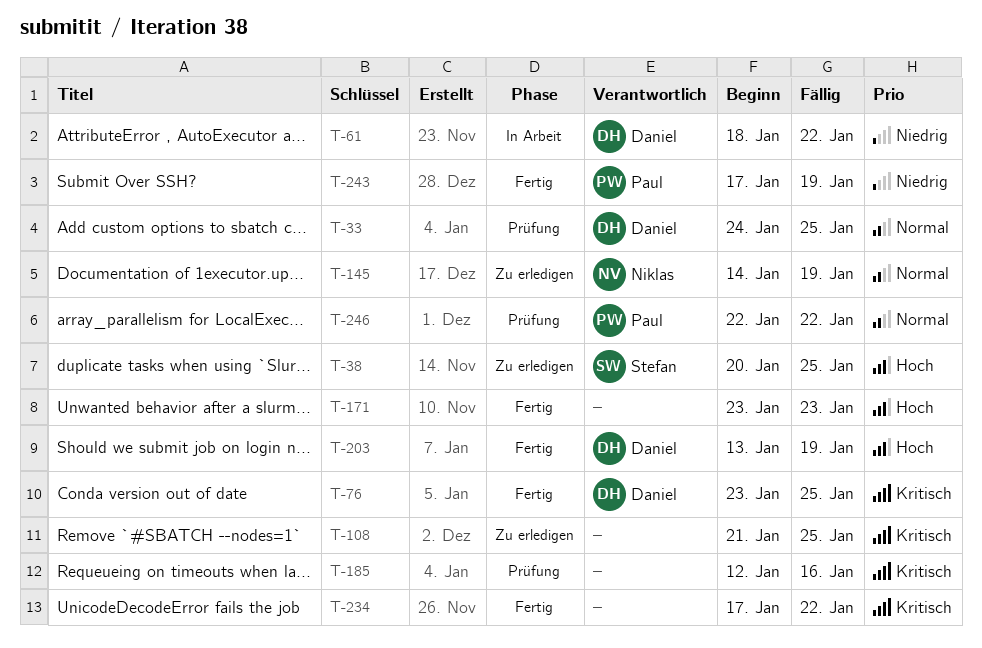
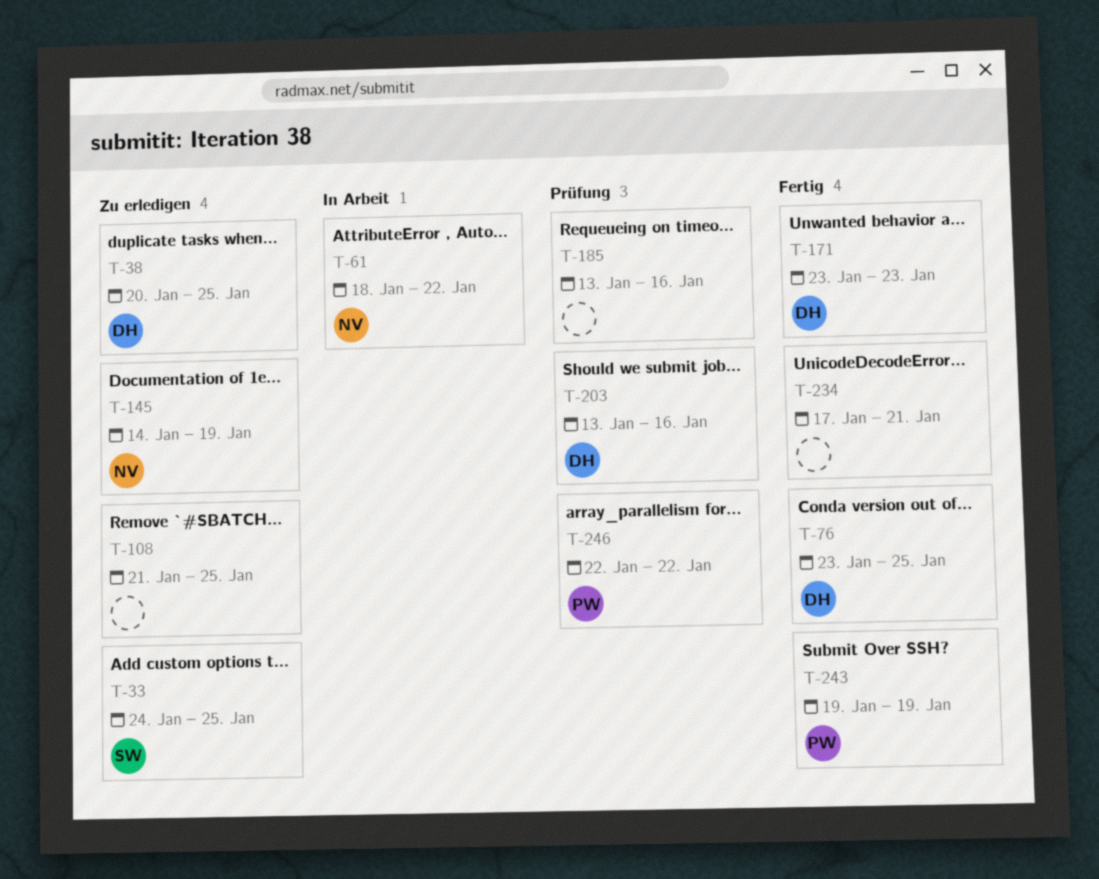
T-33, status: Prüfung -> Zu erledigen
T-33, owner: Daniel -> Stefan
T-38, owner: Stefan -> Daniel
T-61, owner: Daniel -> Niklas
T-171, owner: none -> Daniel
T-185, start: Jan 12 -> Jan 13
T-203, status: Fertig -> Prüfung
T-203, due: Jan 19 -> Jan 16
T-234, due: Jan 22 -> Jan 21
T-243, start: Jan 17 -> Jan 19

